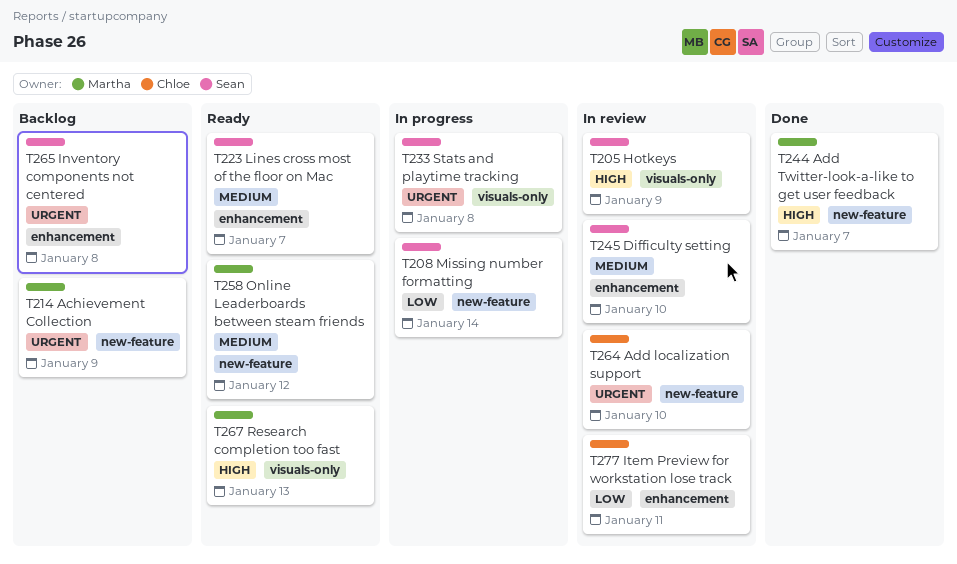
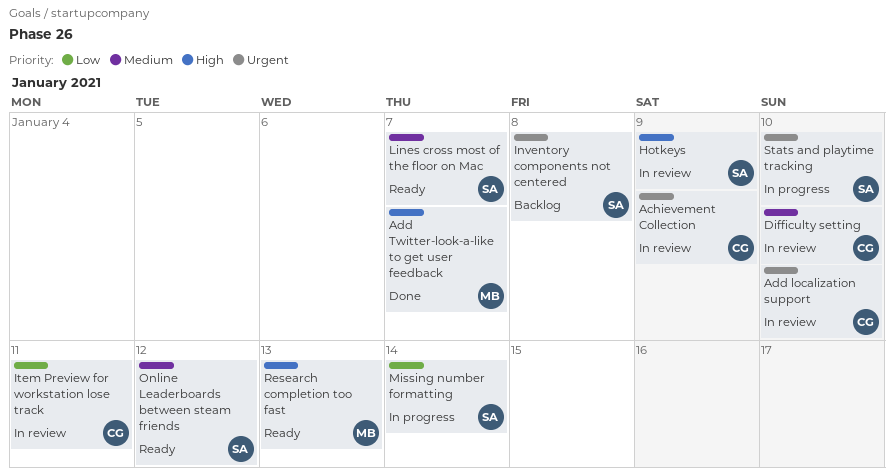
Achievement Collection, status: Backlog -> In review
Achievement Collection, owner: Martha -> Chloe
Difficulty setting, owner: Sean -> Chloe
Online Leaderboards between steam friends, owner: Martha -> Sean
Stats and playtime tracking, due: Jan 8 -> Jan 10

